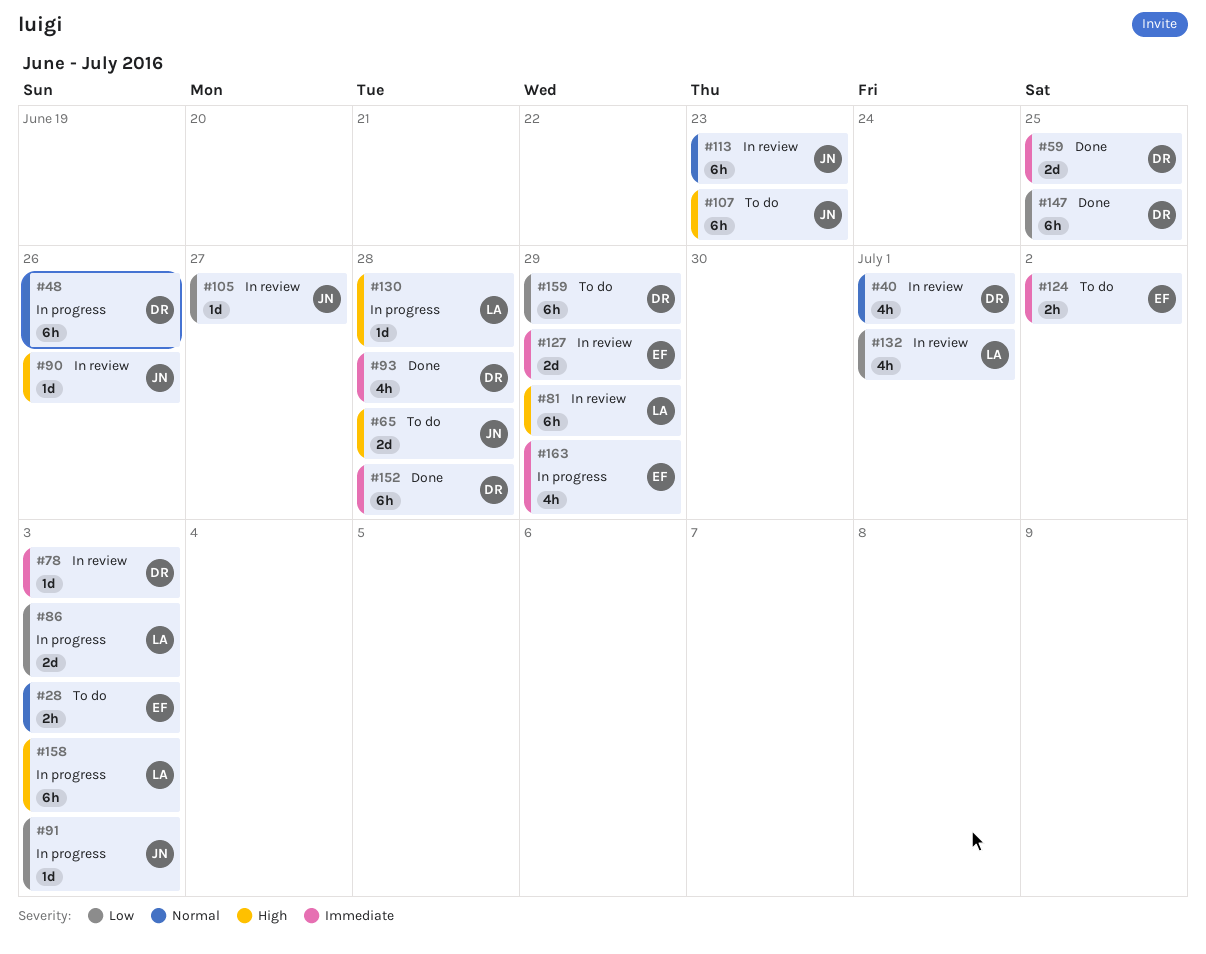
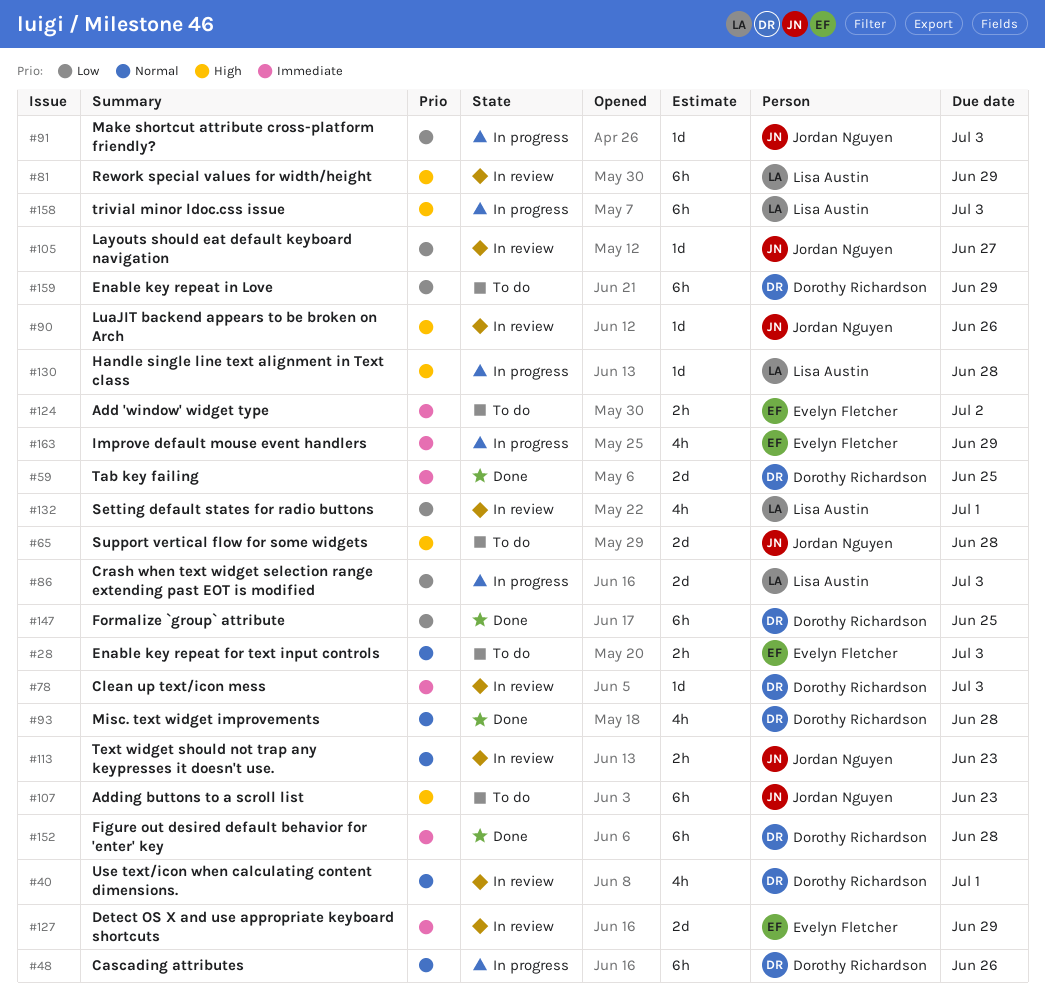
#93, priority: Immediate -> Normal
#113, estimate: 6h -> 2h

